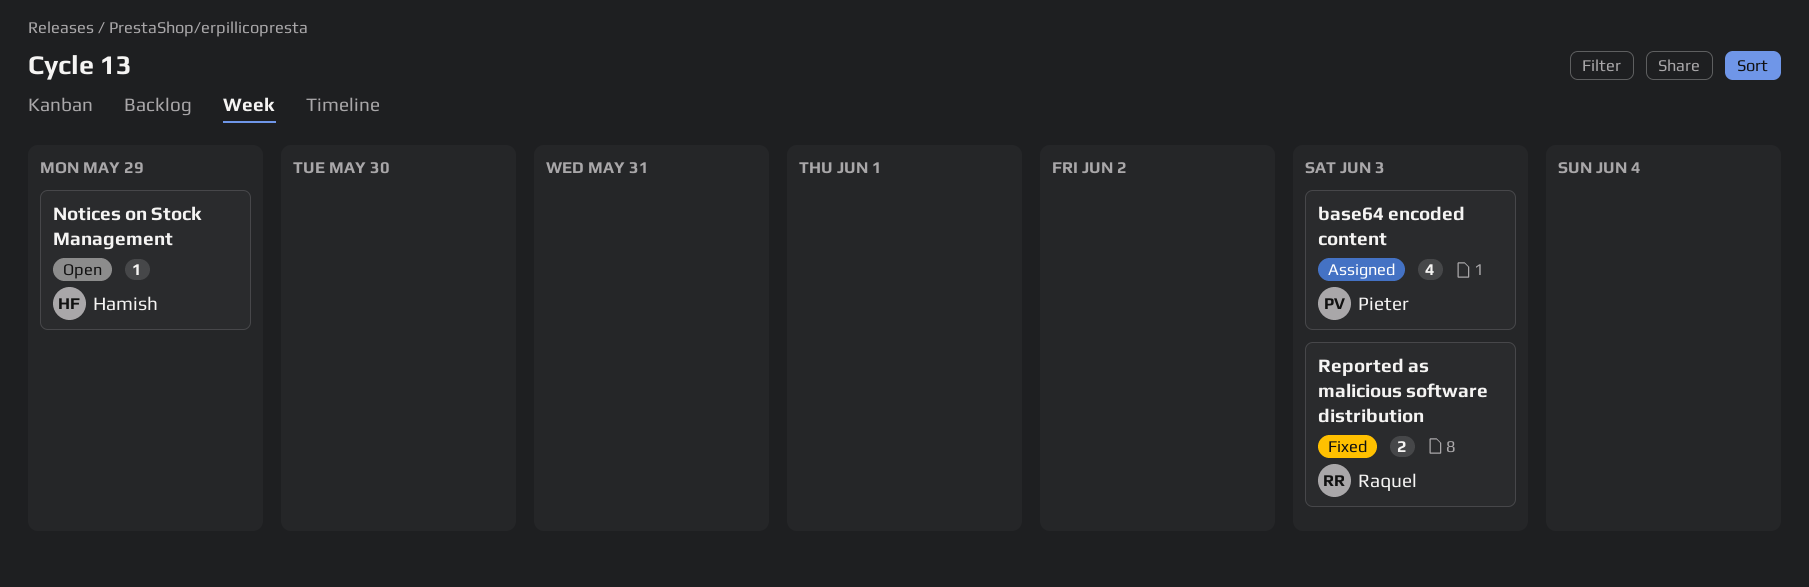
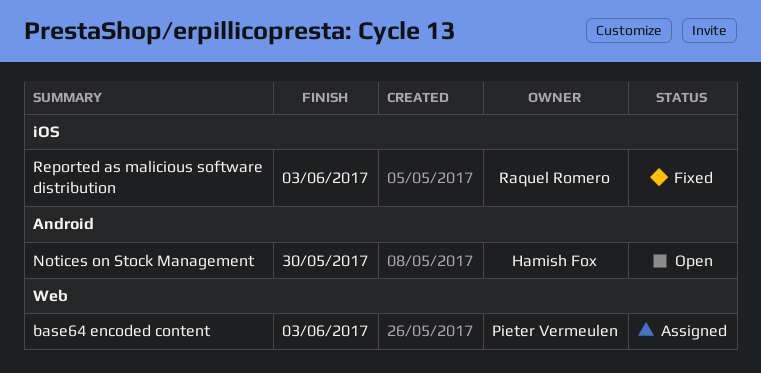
Notices on Stock Management, due: May 29 -> May 30

